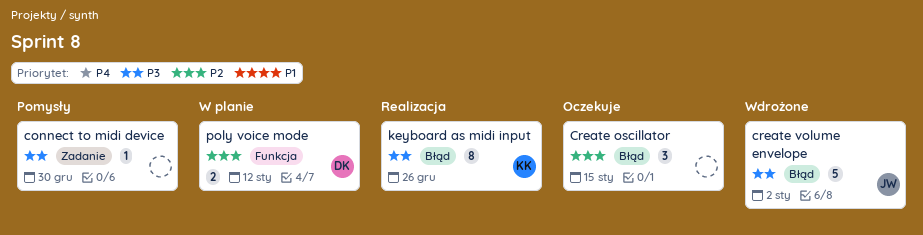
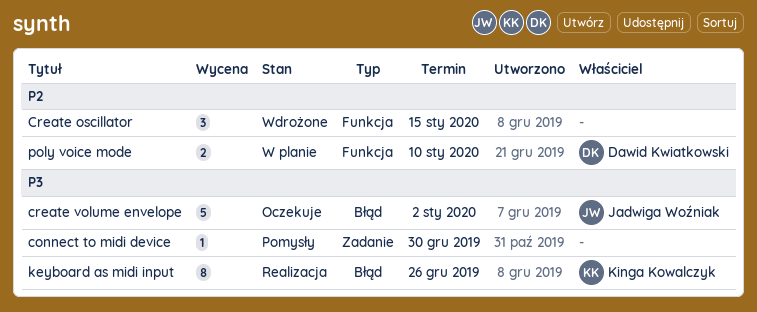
Create oscillator, status: Oczekuje -> Wdrożone
Create oscillator, label: Błąd -> Funkcja
create volume envelope, status: Wdrożone -> Oczekuje
poly voice mode, due: Jan 12 -> Jan 10

